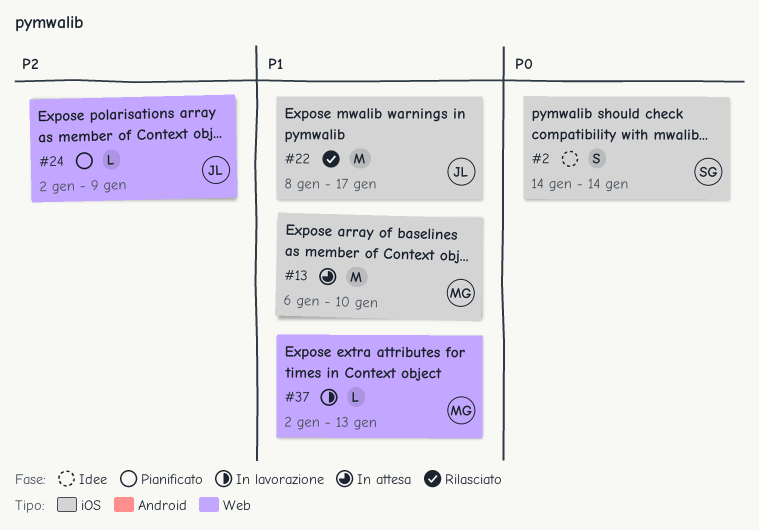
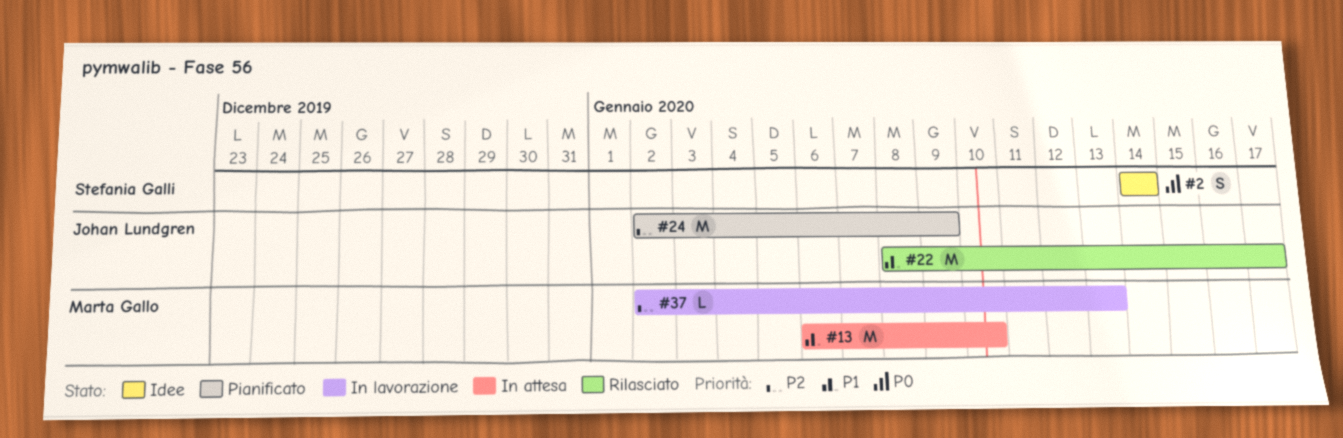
#24, estimate: L -> M
#37, priority: P1 -> P2

